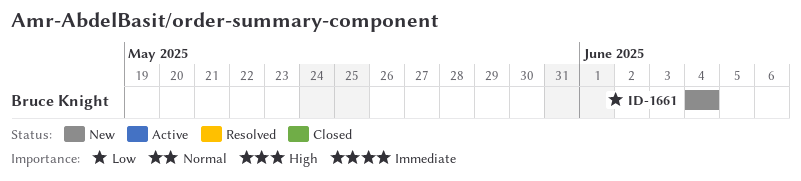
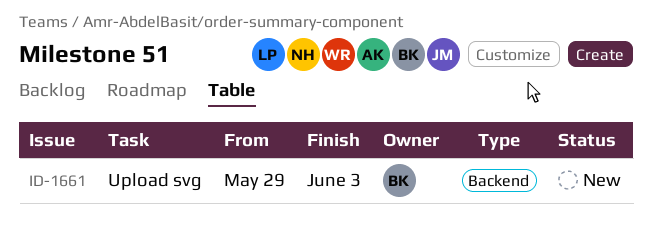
ID-1661, start: Jun 4 -> May 29
ID-1661, due: Jun 4 -> Jun 3

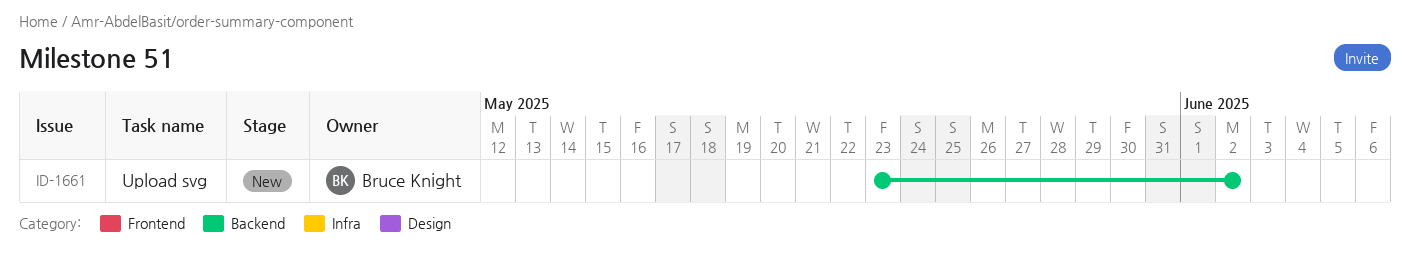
ID-1661, start: May 29 -> May 23
ID-1661, due: Jun 3 -> Jun 2

